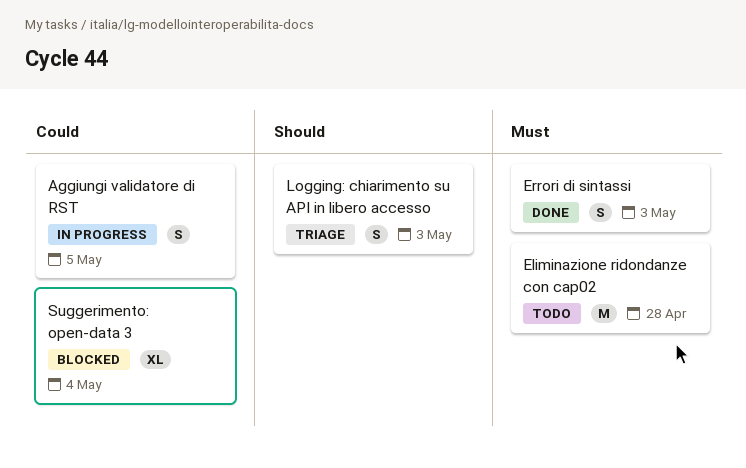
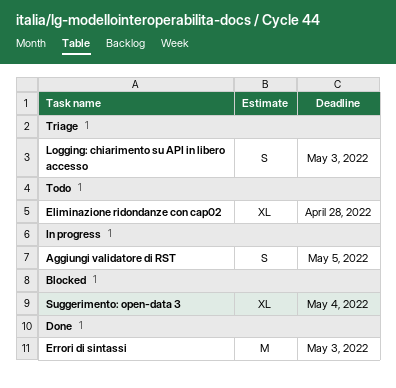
Eliminazione ridondanze con cap02, estimate: M -> XL
Errori di sintassi, estimate: S -> M

